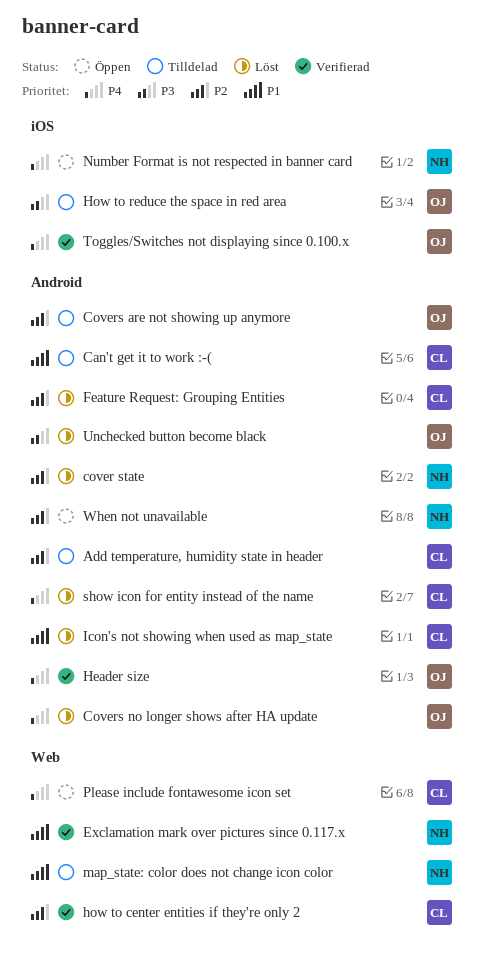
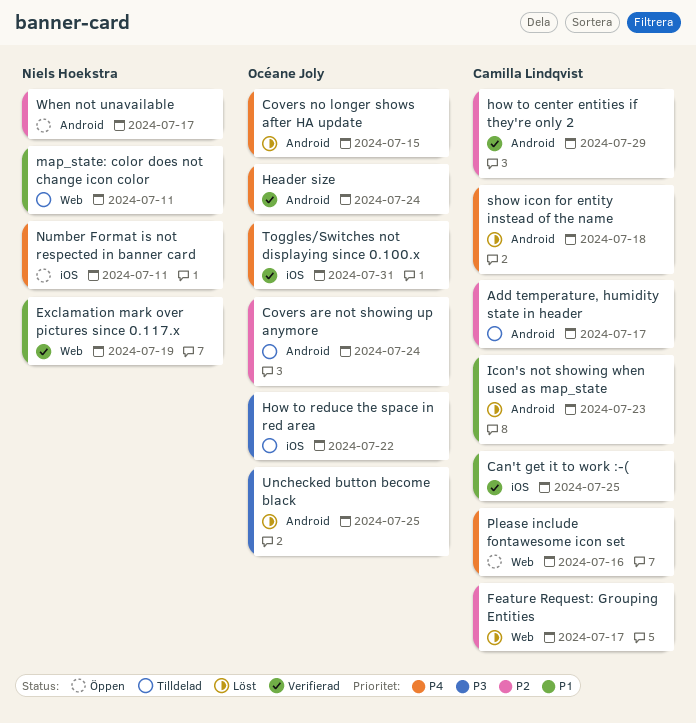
Can't get it to work :-(, status: Tilldelad -> Verifierad
Can't get it to work :-(, label: Android -> iOS
cover state: present -> none
Feature Request: Grouping Entities, label: Android -> Web
how to center entities if they're only 2, label: Web -> Android

